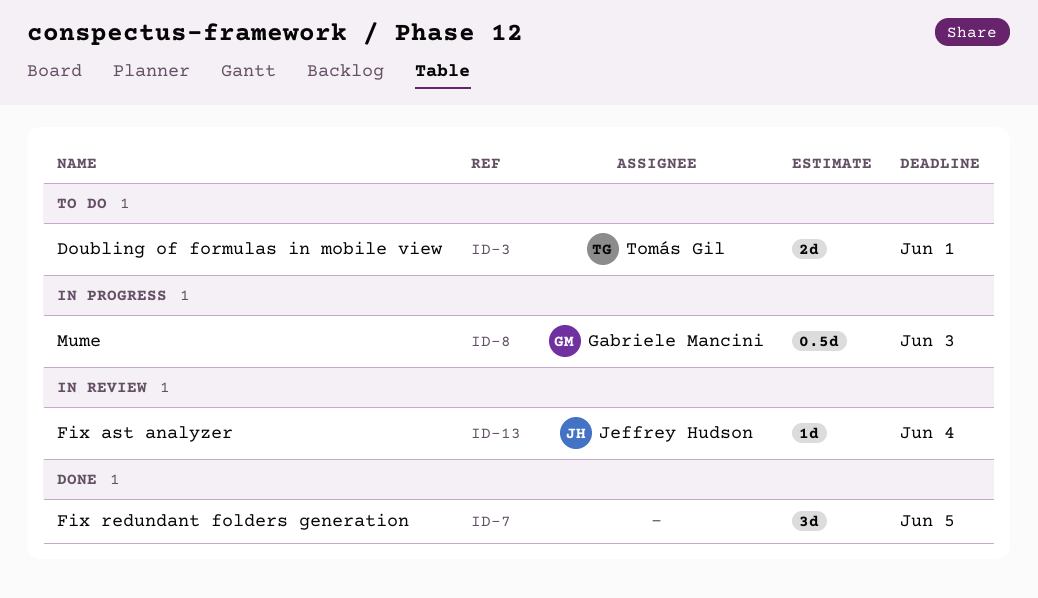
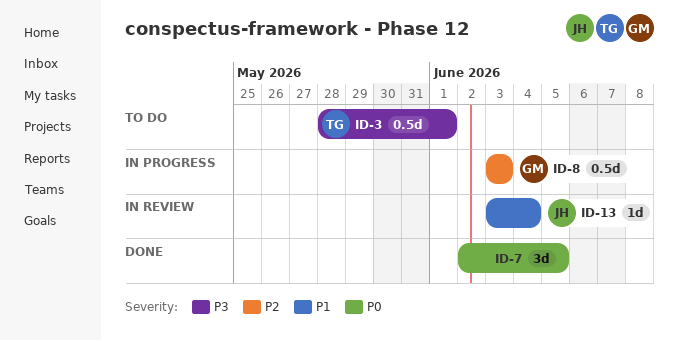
ID-3, estimate: 2d -> 0.5d

